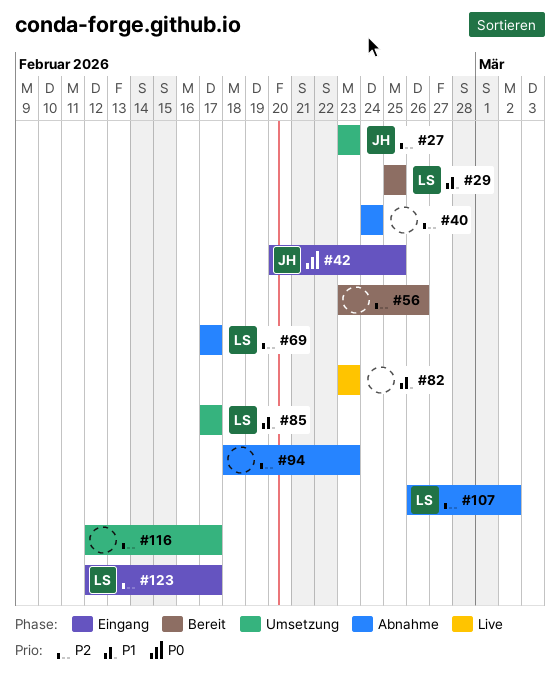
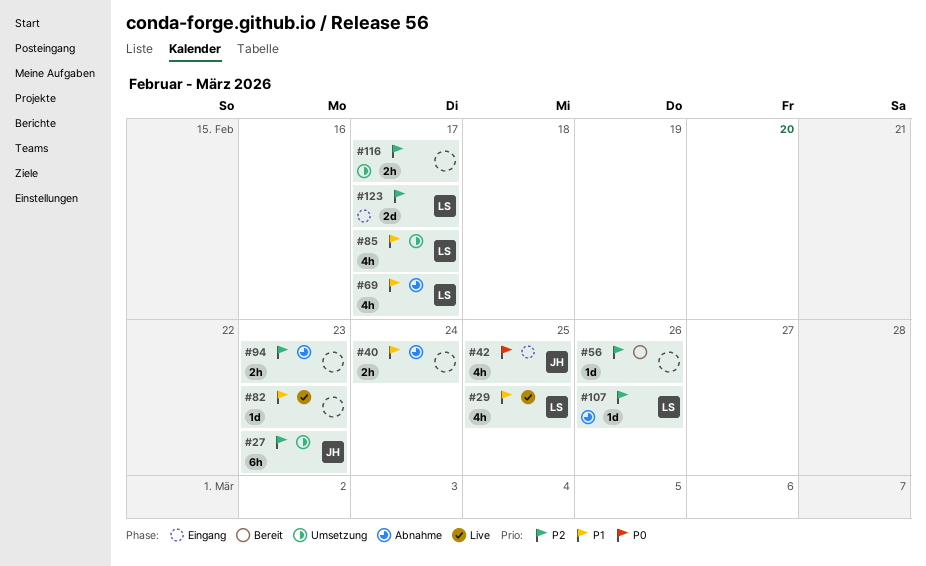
#29, status: Bereit -> Live
#40, priority: P2 -> P1
#69, priority: P2 -> P1
#107, due: Mar 2 -> Feb 26

